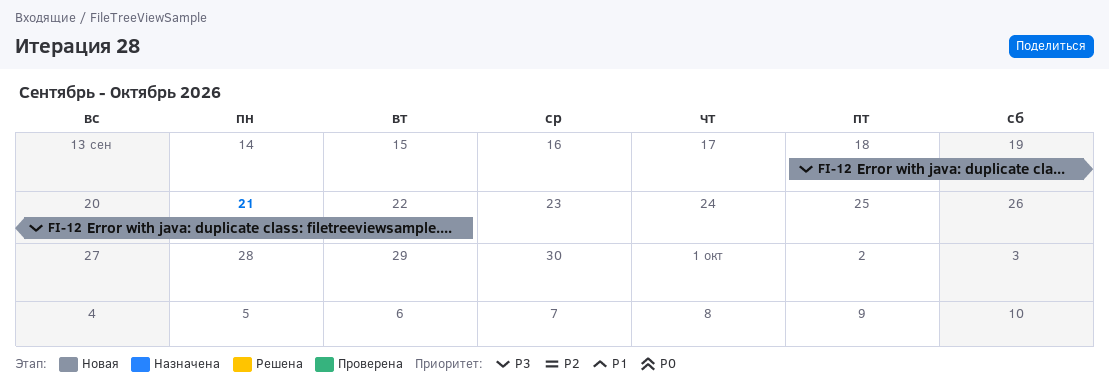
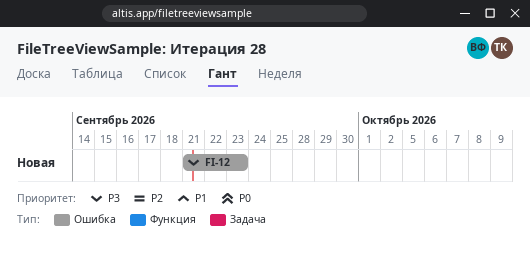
FI-12, start: Sep 18 -> Sep 21
FI-12, due: Sep 22 -> Sep 23

